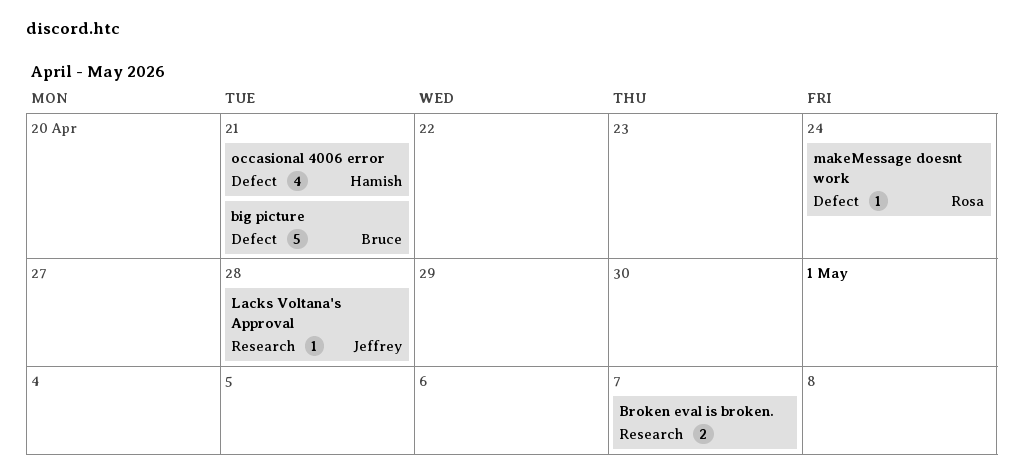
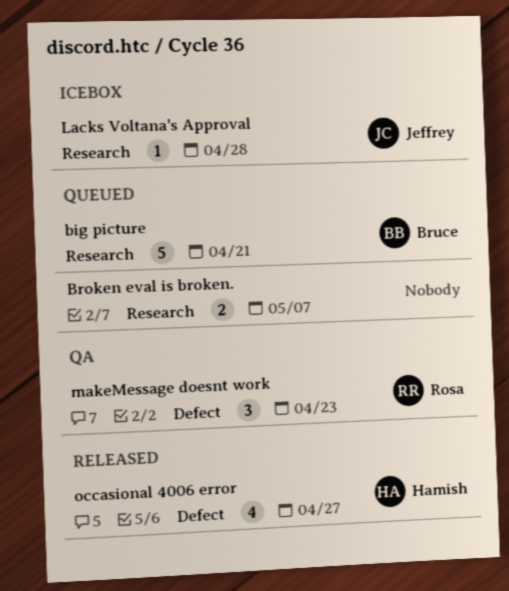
big picture, label: Defect -> Research
makeMessage doesnt work, estimate: 1 -> 3
makeMessage doesnt work, due: Apr 24 -> Apr 23
occasional 4006 error, due: Apr 21 -> Apr 27

